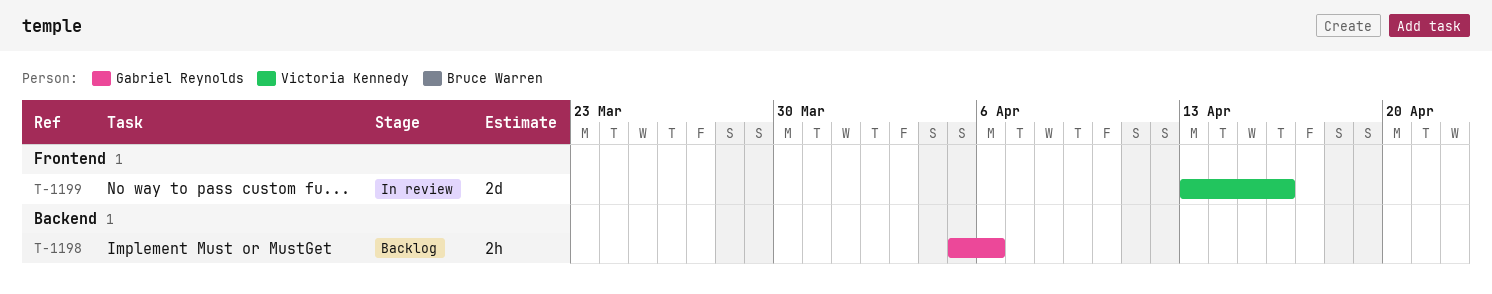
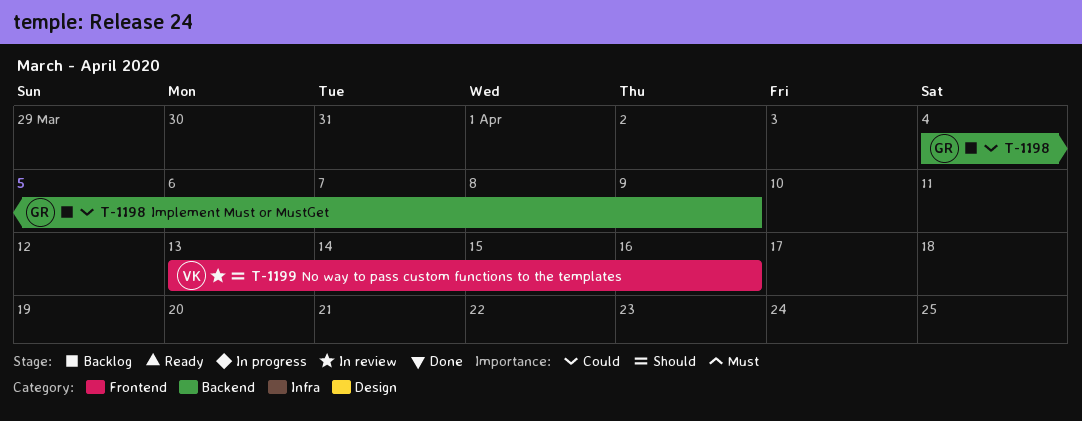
T-1198, start: Apr 5 -> Apr 4
T-1198, due: Apr 6 -> Apr 9

